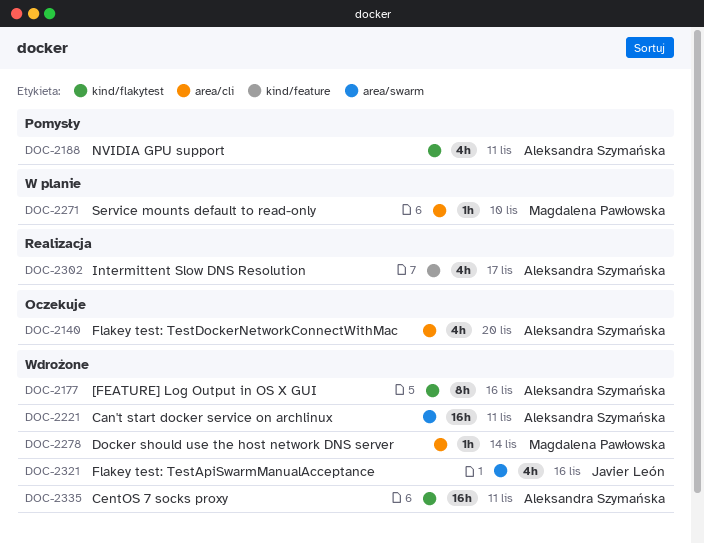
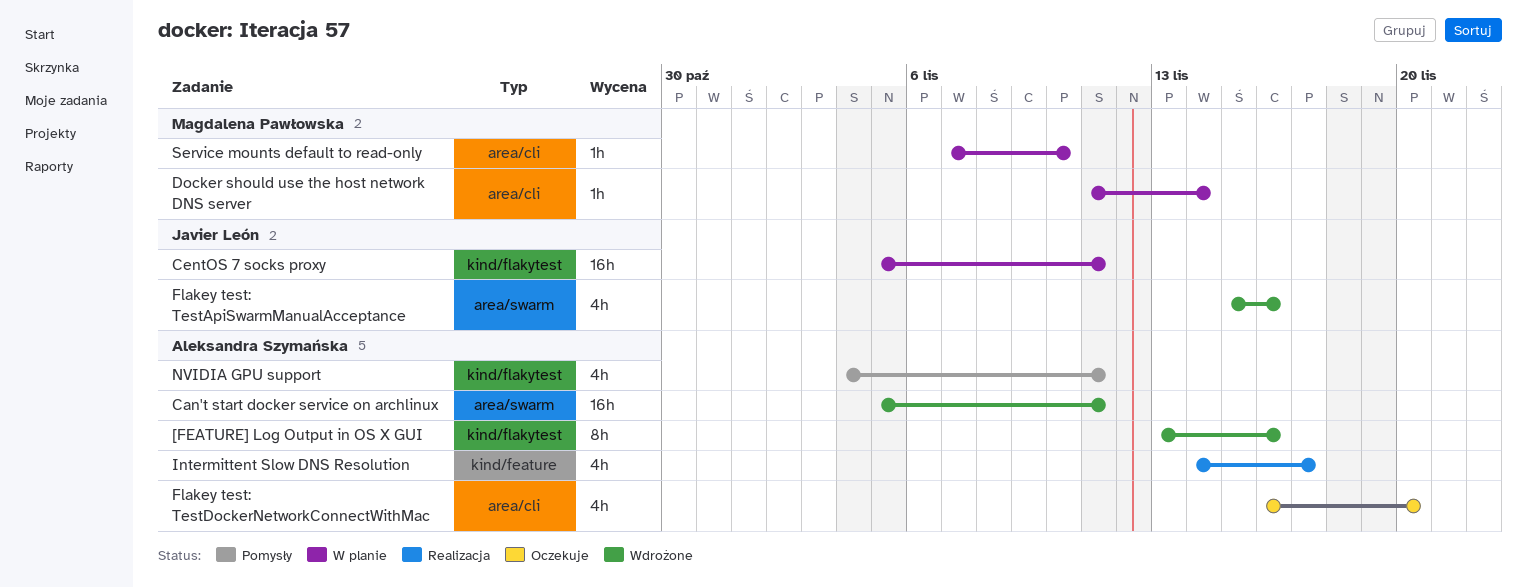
CentOS 7 socks proxy, status: Wdrożone -> W planie
CentOS 7 socks proxy, owner: Aleksandra Szymańska -> Javier León
Docker should use the host network DNS server, status: Wdrożone -> W planie

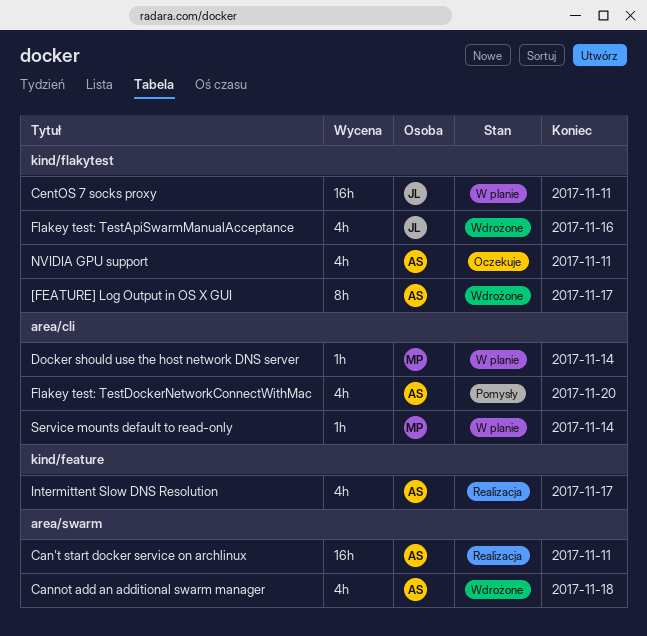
[FEATURE] Log Output in OS X GUI, due: Nov 16 -> Nov 17
Can't start docker service on archlinux, status: Wdrożone -> Realizacja
Cannot add an additional swarm manager: none -> present
Flakey test: TestApiSwarmManualAcceptance, label: area/swarm -> kind/flakytest
Flakey test: TestDockerNetworkConnectWithMac, status: Oczekuje -> Pomysły
NVIDIA GPU support, status: Pomysły -> Oczekuje
Service mounts default to read-only, due: Nov 10 -> Nov 14

